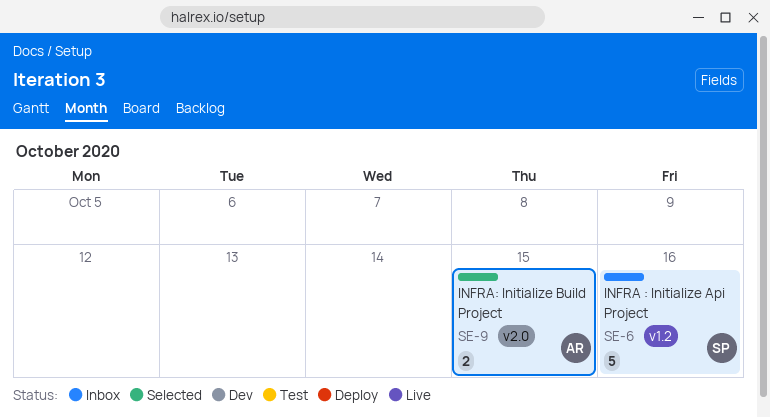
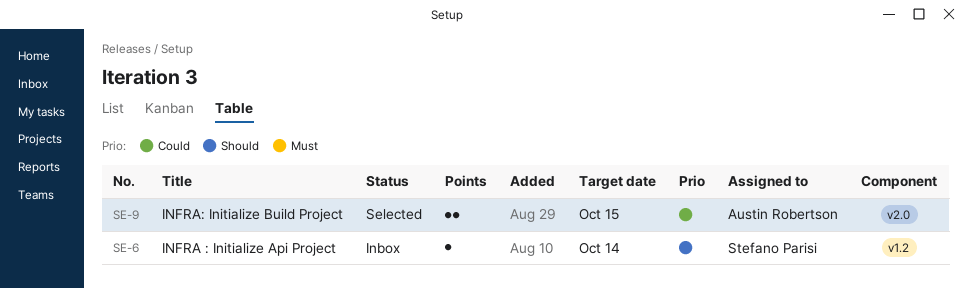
SE-6, estimate: 5 -> 1
SE-6, due: Oct 16 -> Oct 14

